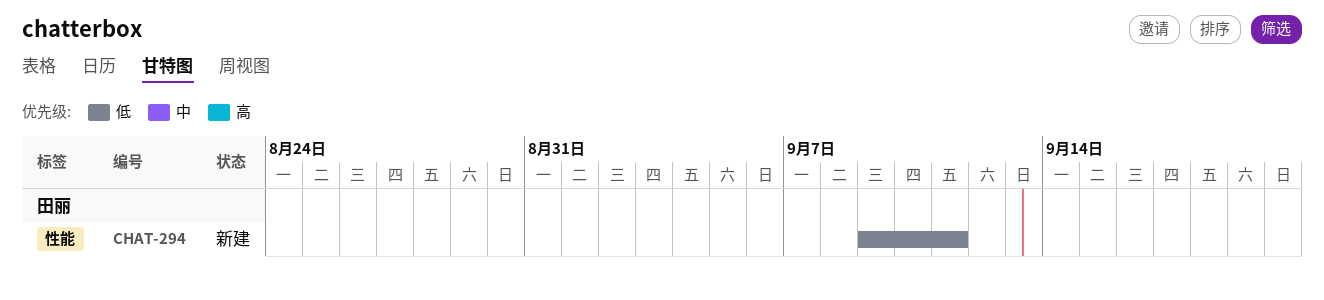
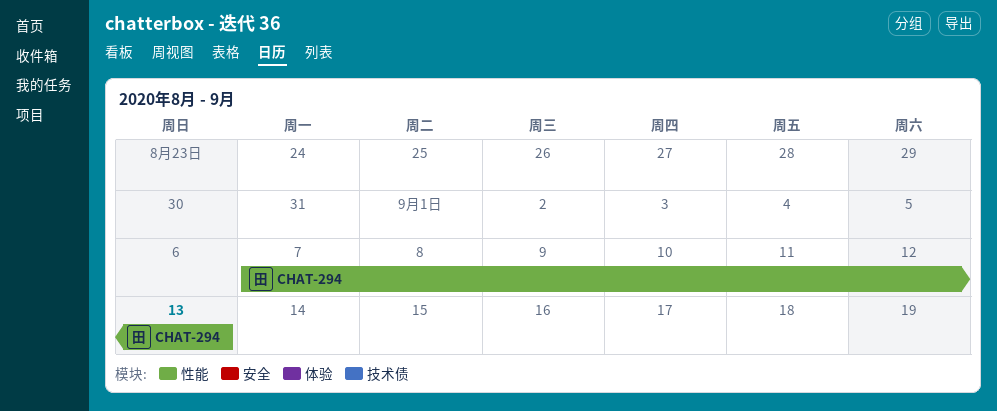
CHAT-294, start: Sep 9 -> Sep 7
CHAT-294, due: Sep 11 -> Sep 13

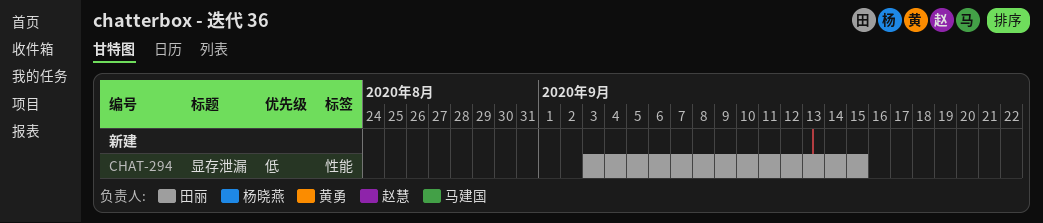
CHAT-294, start: Sep 7 -> Sep 3
CHAT-294, due: Sep 13 -> Sep 15

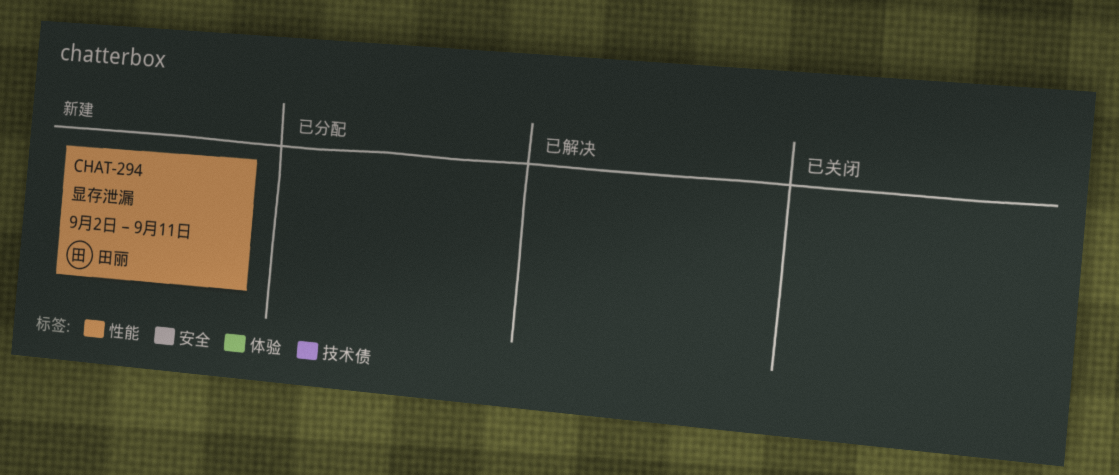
CHAT-294, start: Sep 3 -> Sep 2
CHAT-294, due: Sep 15 -> Sep 11

